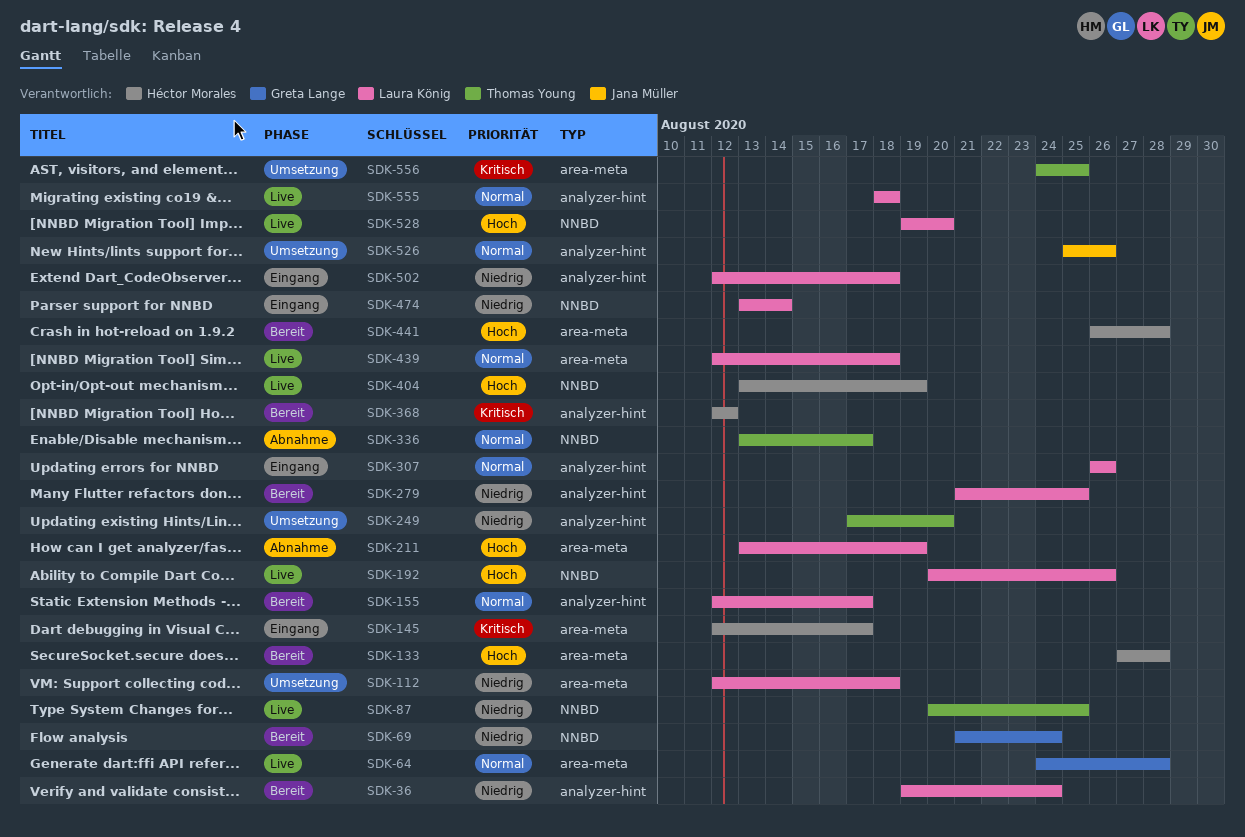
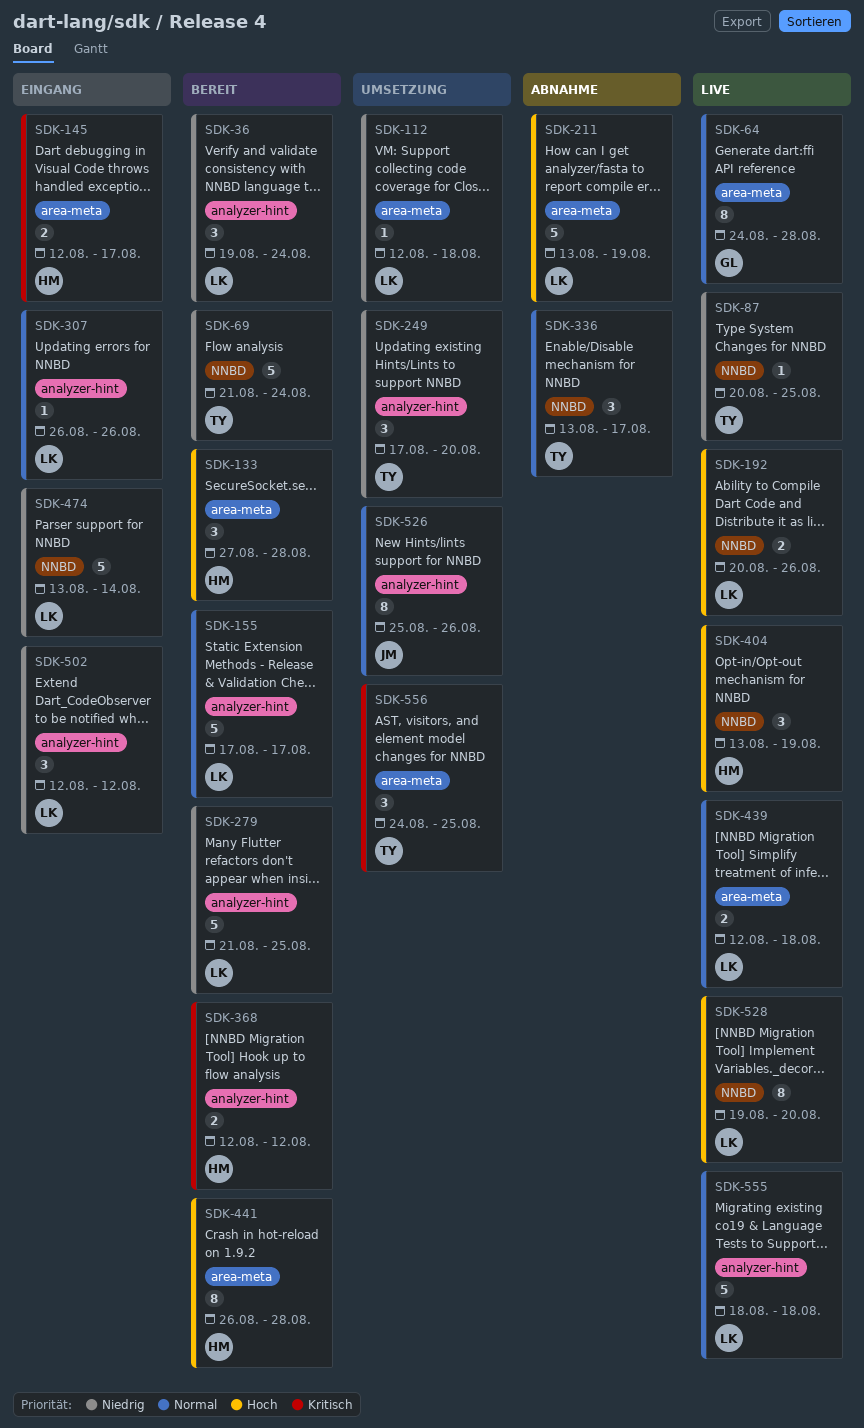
SDK-69, owner: Greta Lange -> Thomas Young
SDK-155, start: Aug 12 -> Aug 17
SDK-502, due: Aug 18 -> Aug 12

